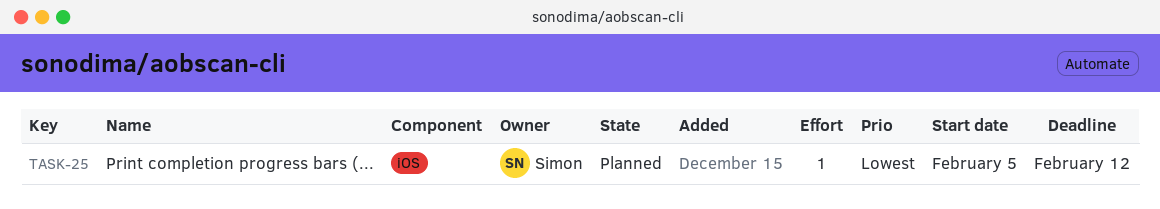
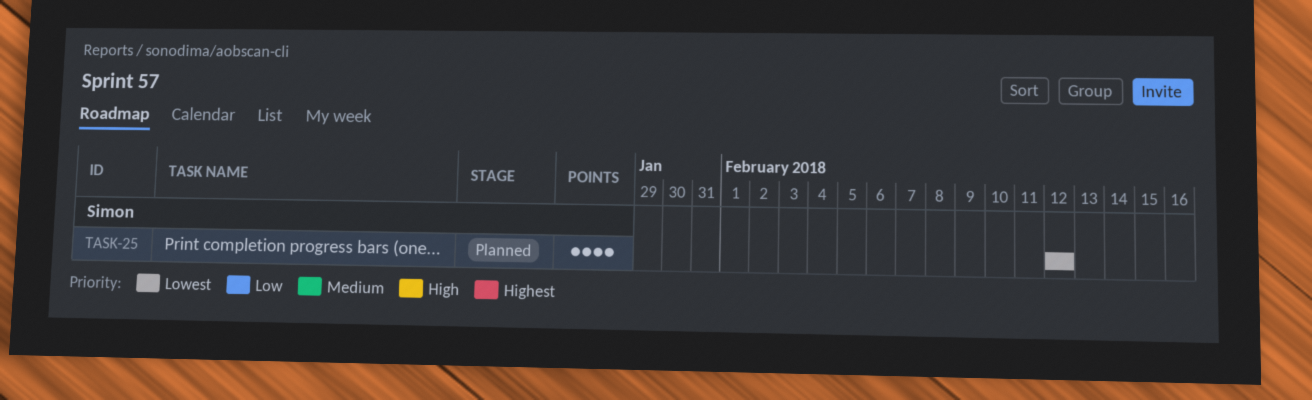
TASK-25, estimate: 1 -> 4
TASK-25, start: Feb 5 -> Feb 12

